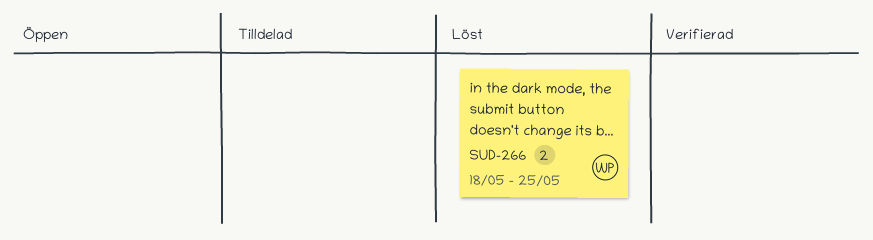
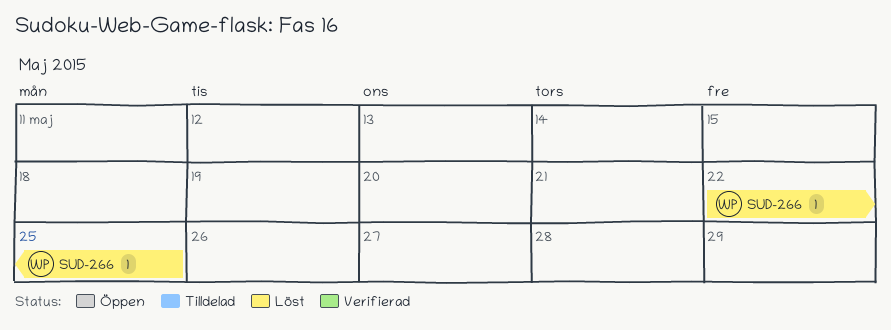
SUD-266, estimate: 2 -> 1
SUD-266, start: May 18 -> May 22

